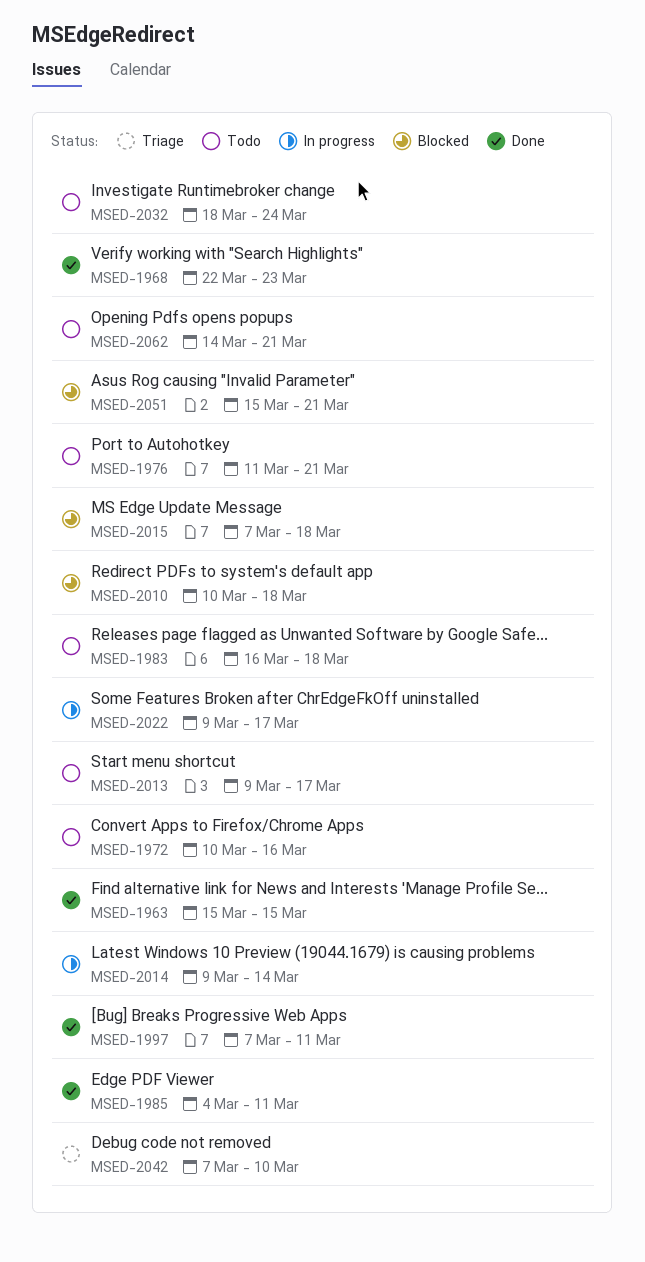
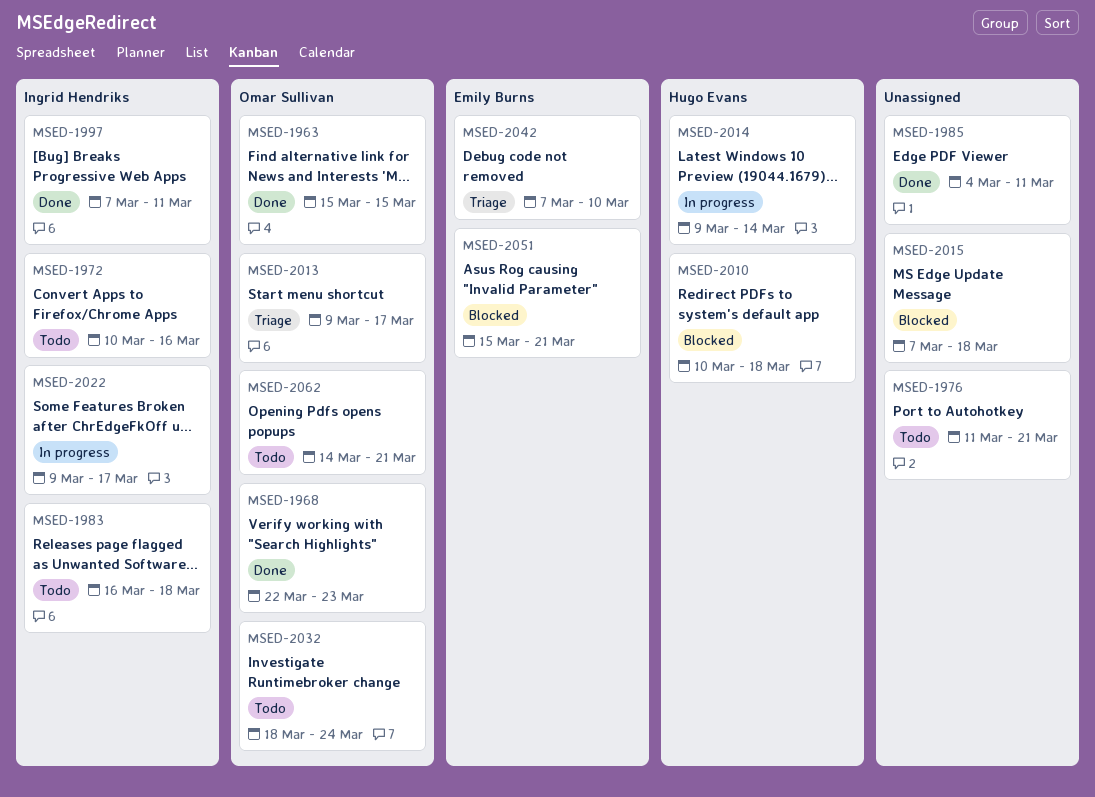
MSED-2013, status: Todo -> Triage

